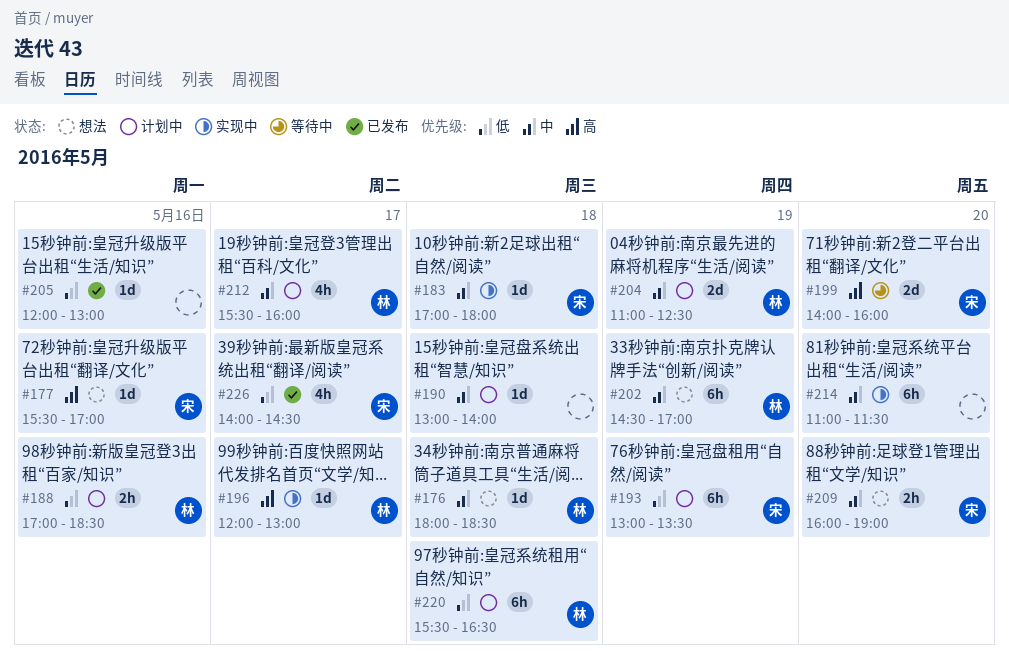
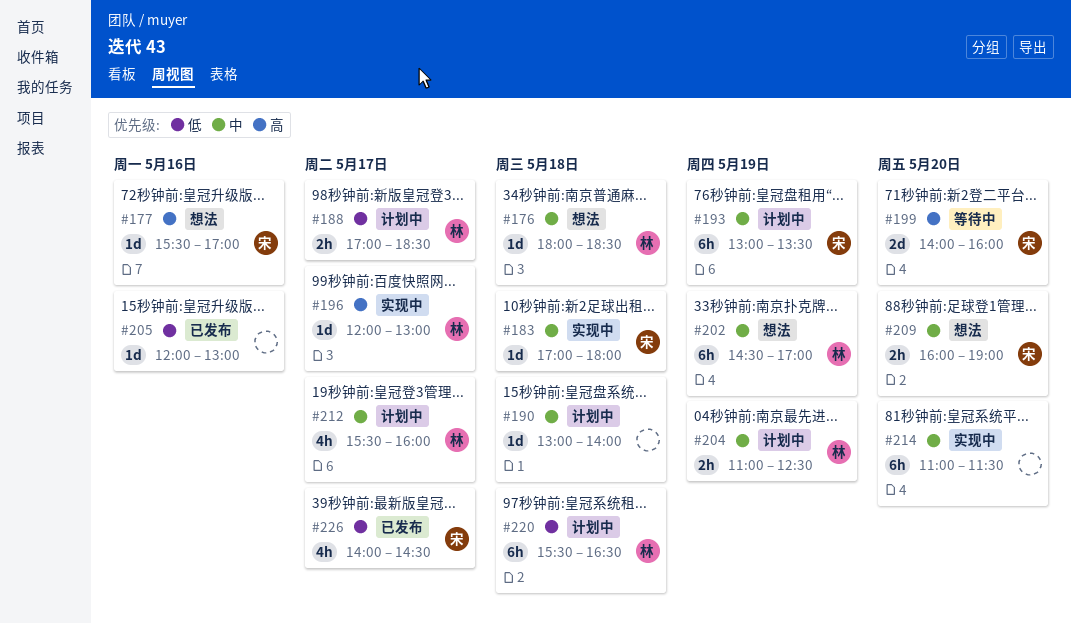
#188, day: May 16 -> May 17
#193, priority: 低 -> 中
#204, estimate: 2d -> 2h

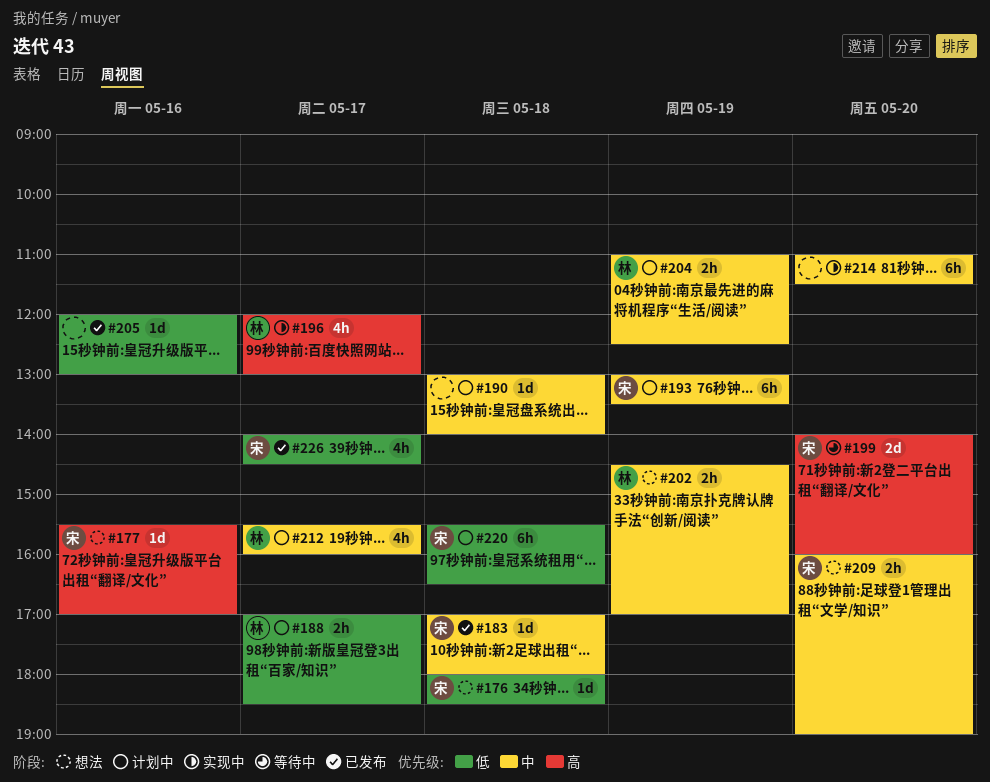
#176, owner: 林 -> 宋
#176, priority: 中 -> 低
#183, status: 实现中 -> 已发布
#196, estimate: 1d -> 4h
#202, estimate: 6h -> 2h
#220, owner: 林 -> 宋

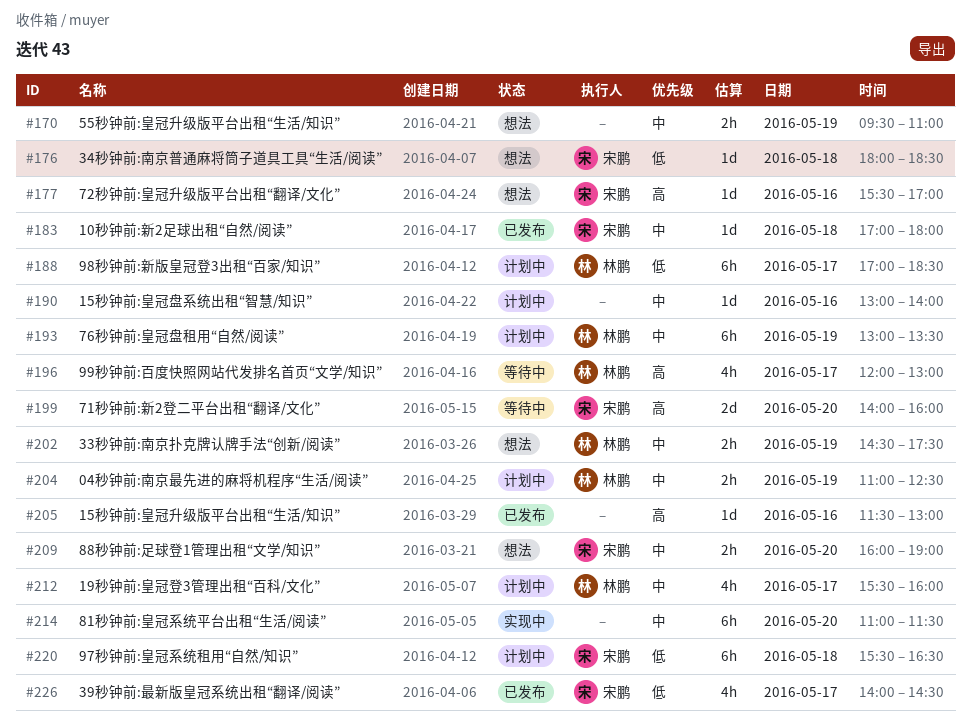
#170: none -> present
#188, estimate: 2h -> 6h
#190, day: May 18 -> May 16
#193, owner: 宋鹏 -> 林鹏
#196, status: 实现中 -> 等待中
#202, ends: 17:00 -> 17:30
#205, priority: 低 -> 高
#205, begins: 12:00 -> 11:30

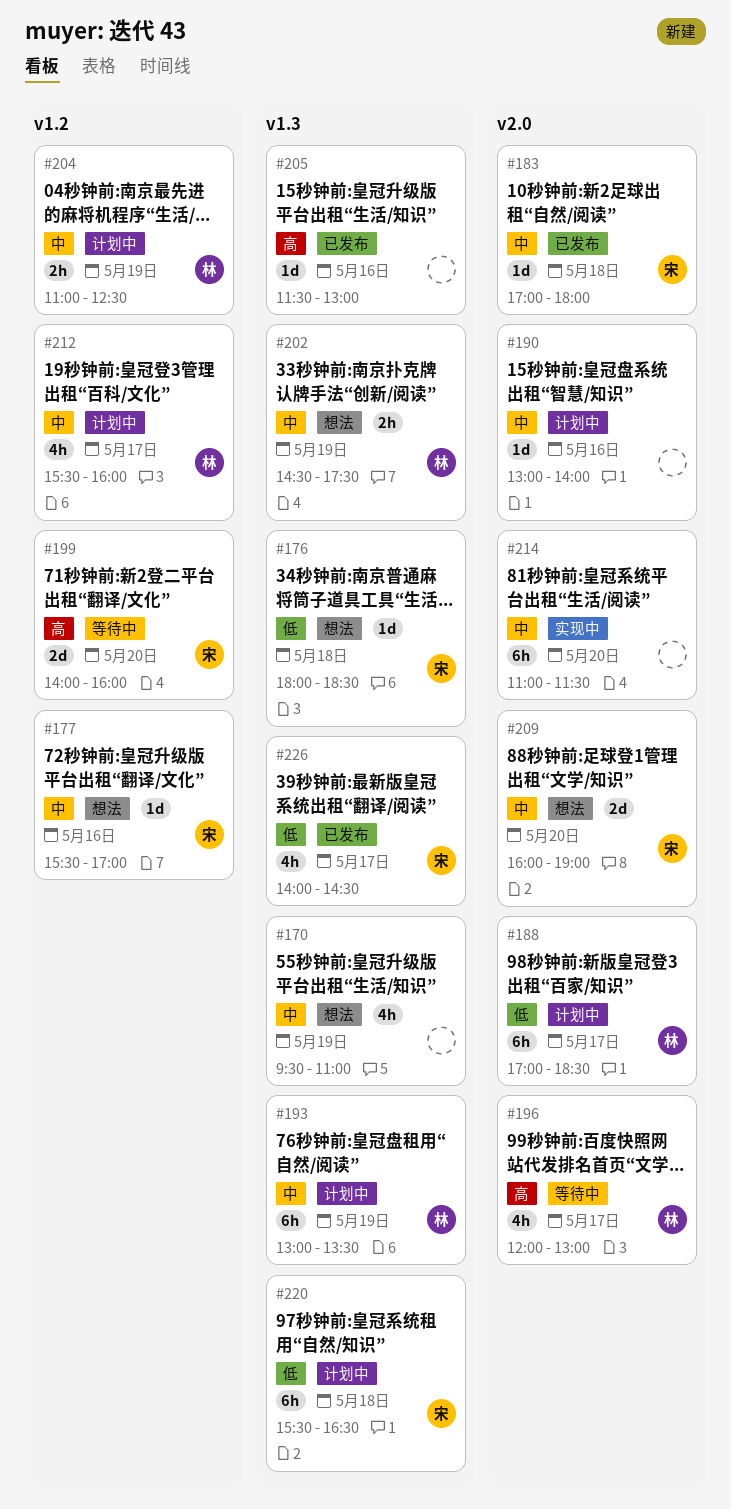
#170, estimate: 2h -> 4h
#177, priority: 高 -> 中
#209, estimate: 2h -> 2d

